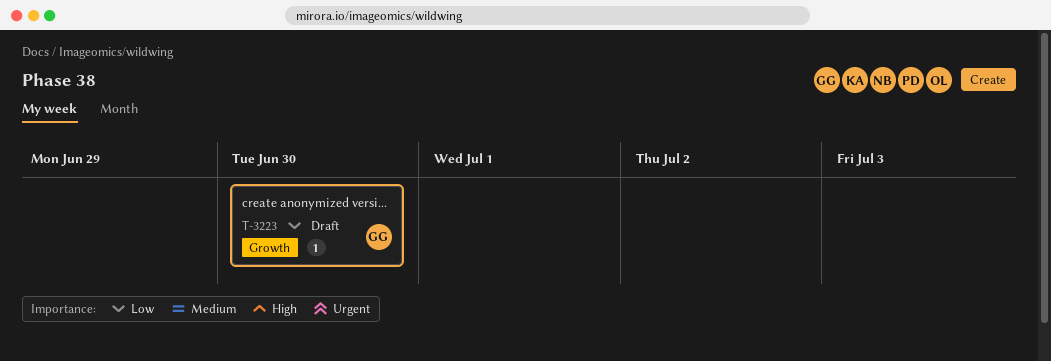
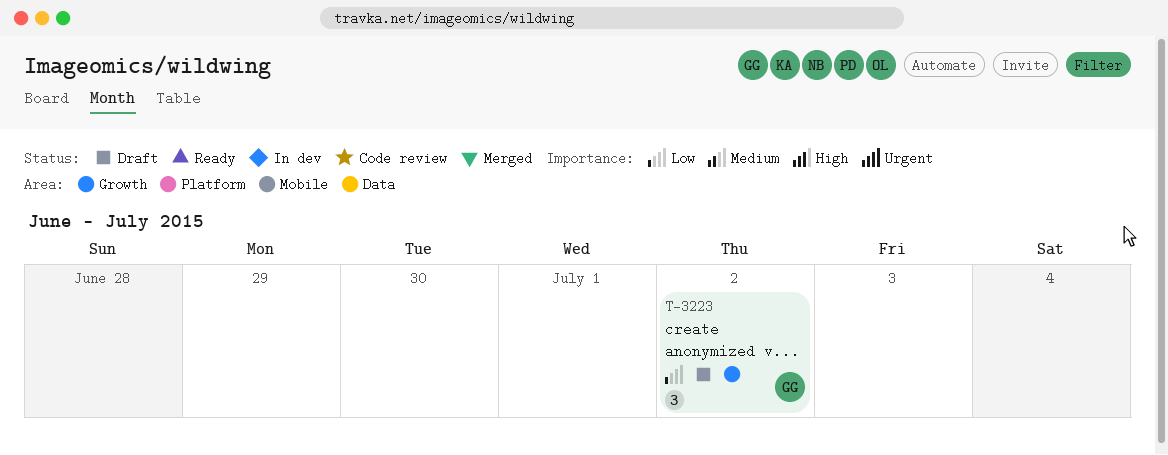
T-3223, estimate: 1 -> 3
T-3223, due: Jun 30 -> Jul 2

